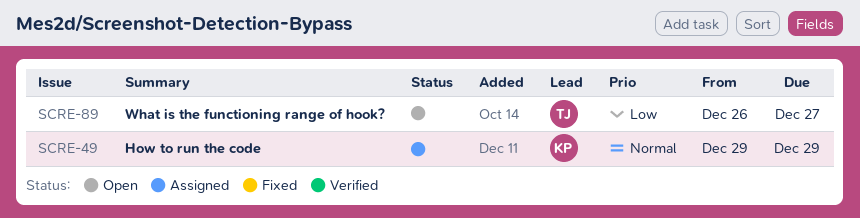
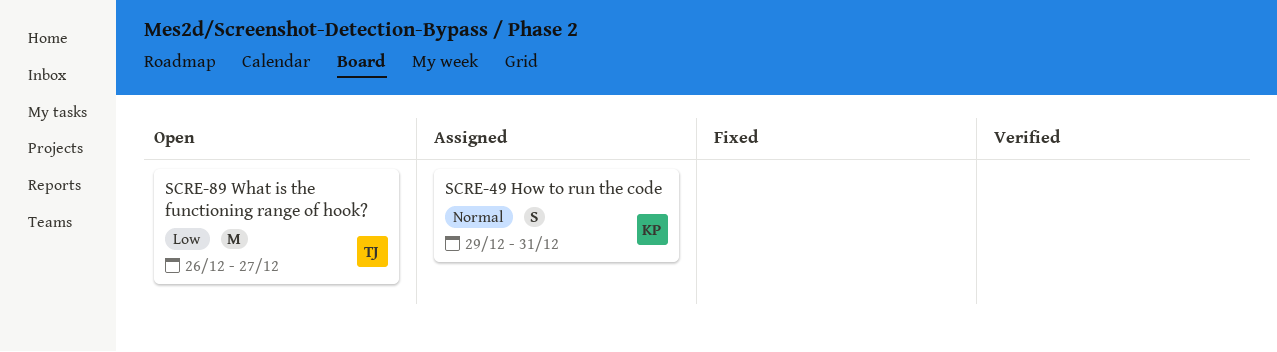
SCRE-49, due: Dec 29 -> Dec 31

